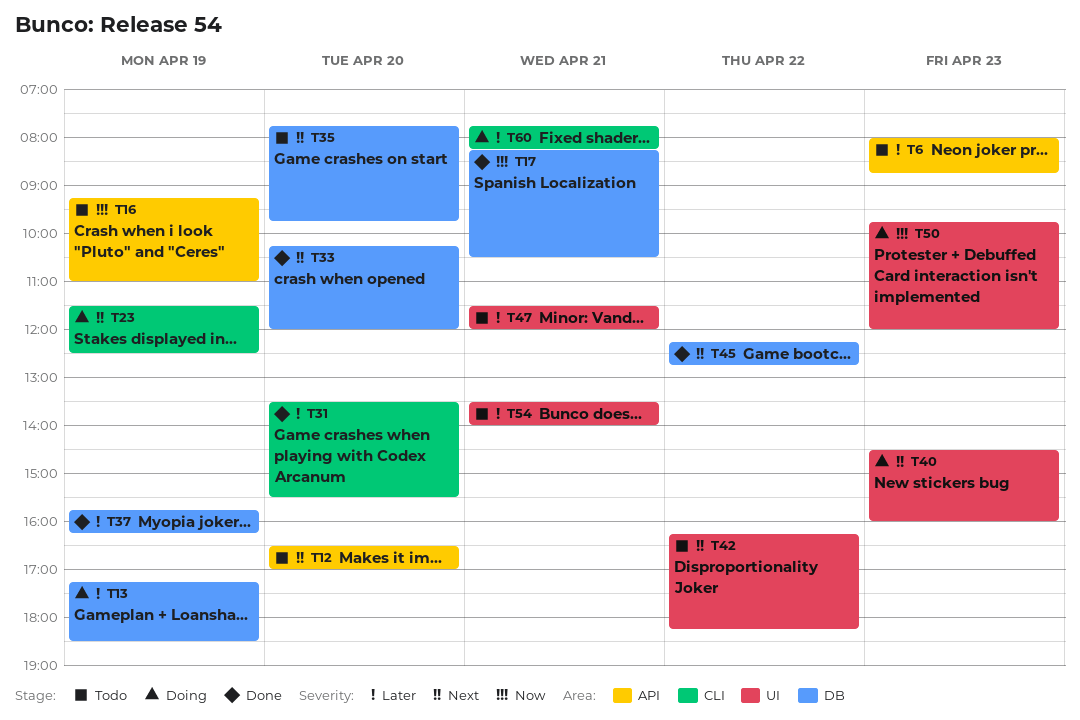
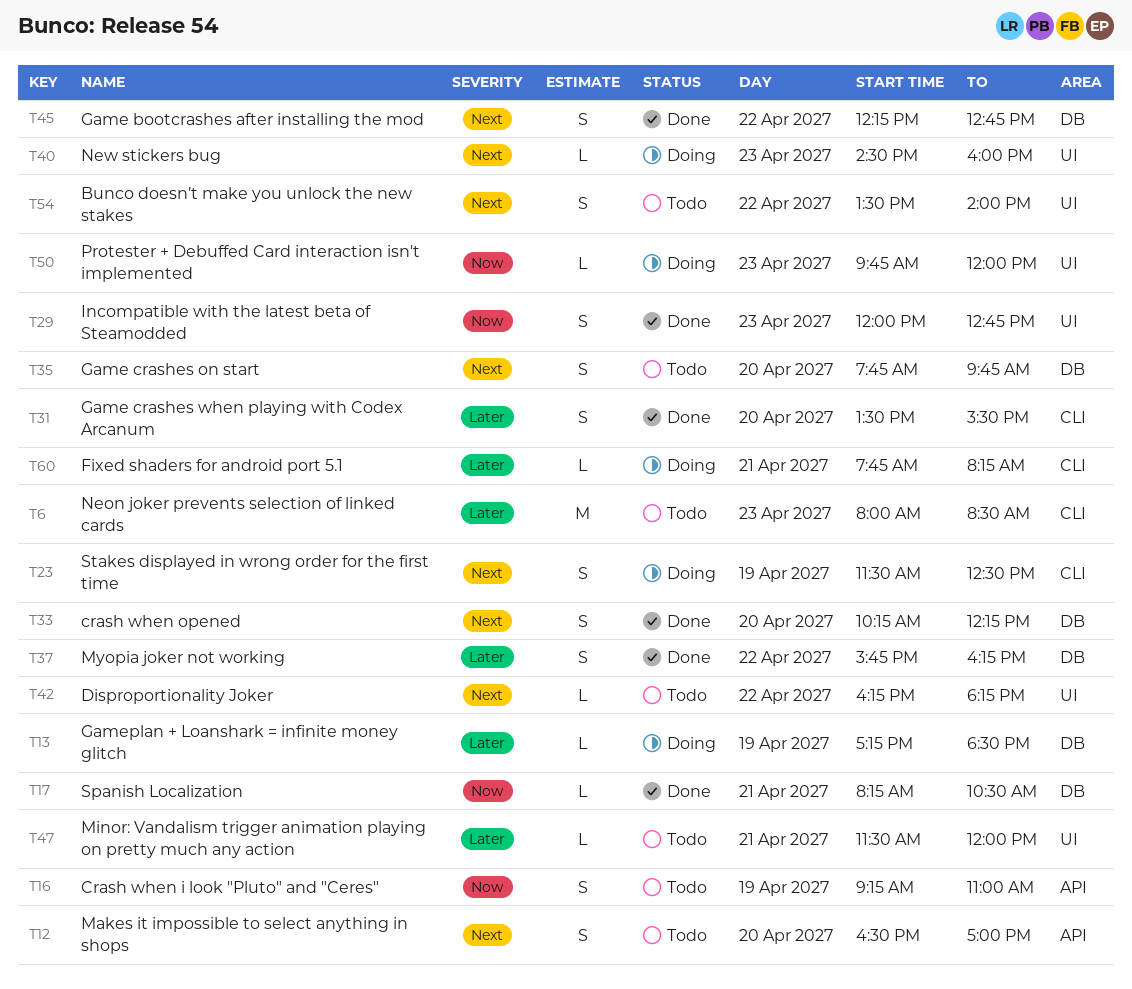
T6, label: API -> CLI
T6, ends: 08:45 -> 08:30
T29: none -> present
T33, ends: 12:00 -> 12:15
T37, day: Apr 19 -> Apr 22
T54, priority: Later -> Next
T54, day: Apr 21 -> Apr 22

